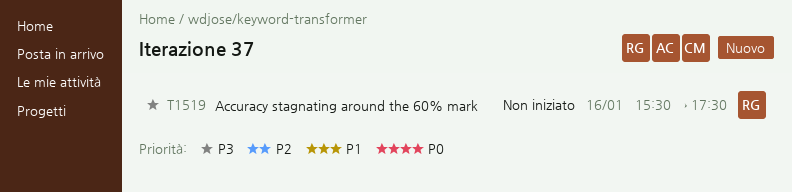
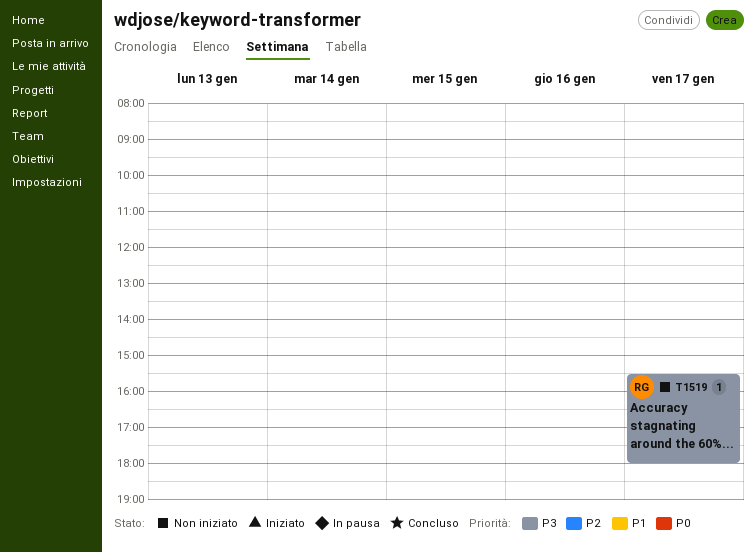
T1519, day: Jan 16 -> Jan 17
T1519, ends: 17:30 -> 18:00

